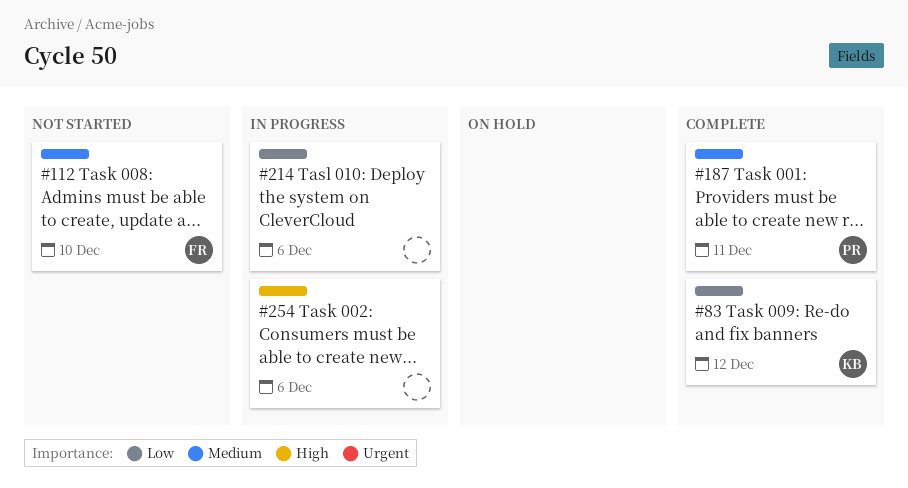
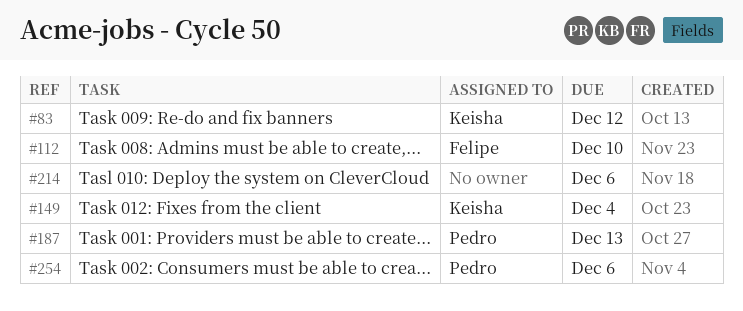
#149: none -> present
#187, due: Dec 11 -> Dec 13
#254, owner: none -> Pedro

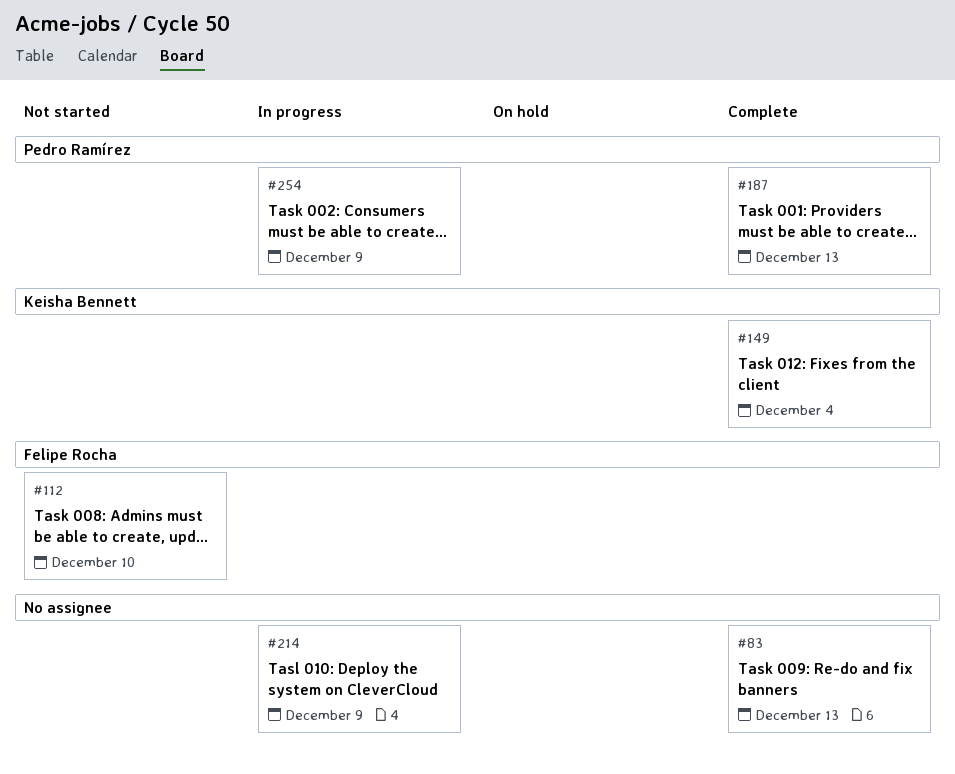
#83, owner: Keisha Bennett -> none
#83, due: Dec 12 -> Dec 13
#214, due: Dec 6 -> Dec 9
#254, due: Dec 6 -> Dec 9

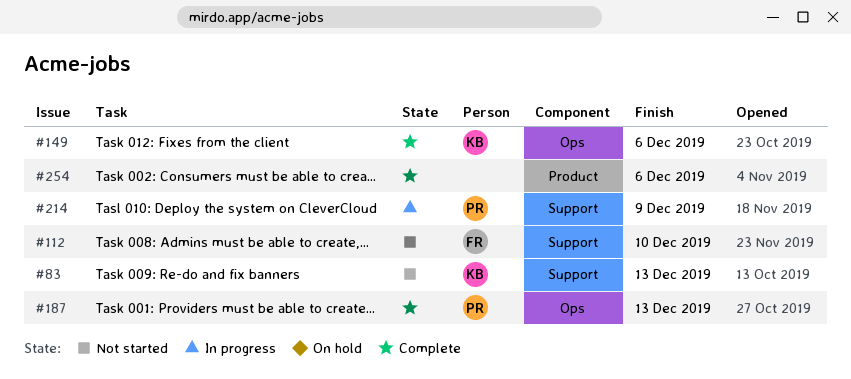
#83, status: Complete -> Not started
#83, owner: none -> Keisha Bennett
#149, due: Dec 4 -> Dec 6
#214, owner: none -> Pedro Ramírez
#254, status: In progress -> Complete
#254, owner: Pedro Ramírez -> none
#254, due: Dec 9 -> Dec 6

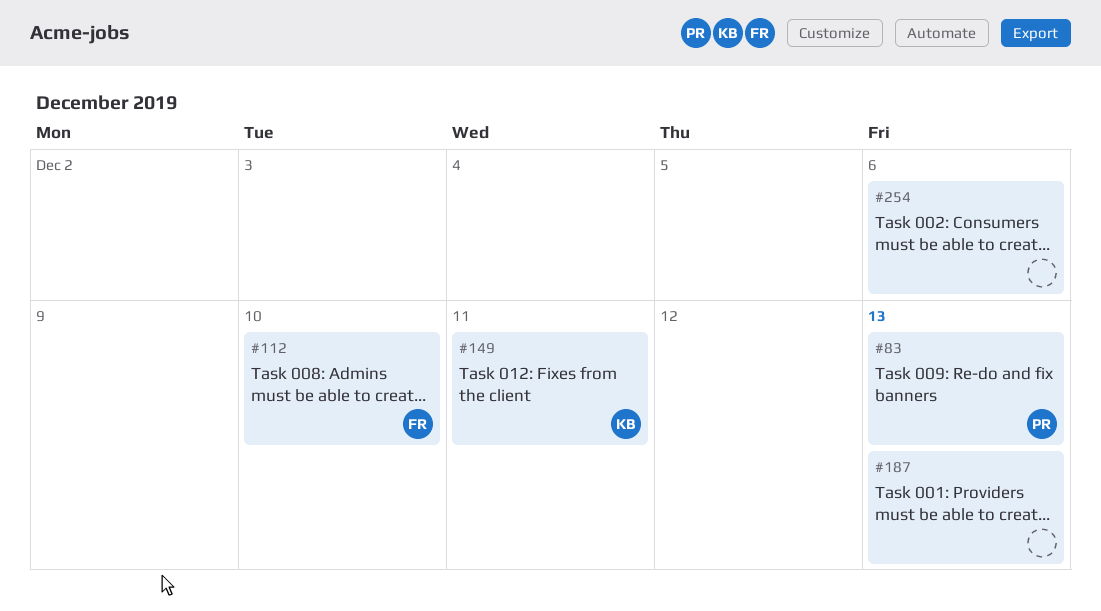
#83, owner: KB -> PR
#149, due: Dec 6 -> Dec 11
#187, owner: PR -> none
#214: present -> none

